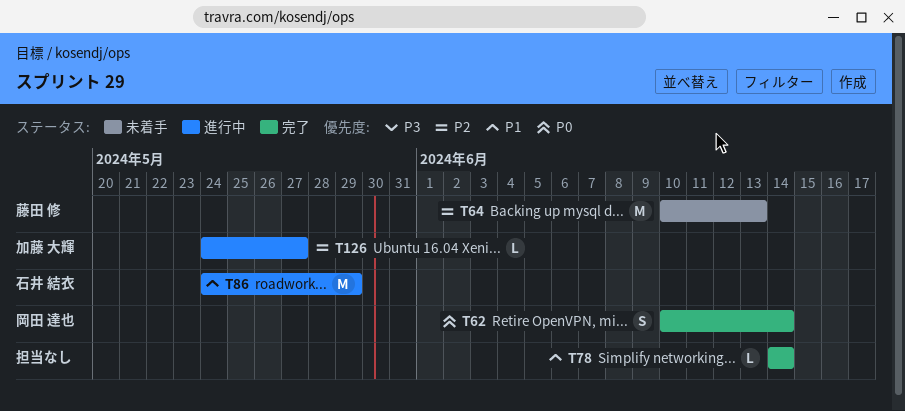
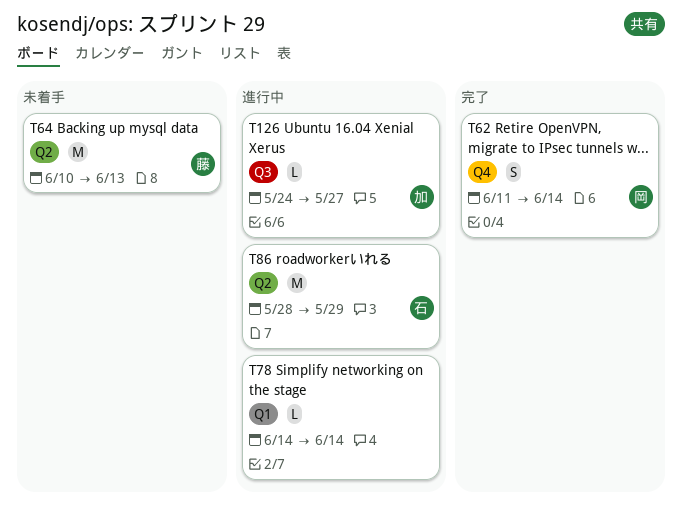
T62, start: Jun 10 -> Jun 11
T78, status: 完了 -> 進行中
T86, start: May 24 -> May 28

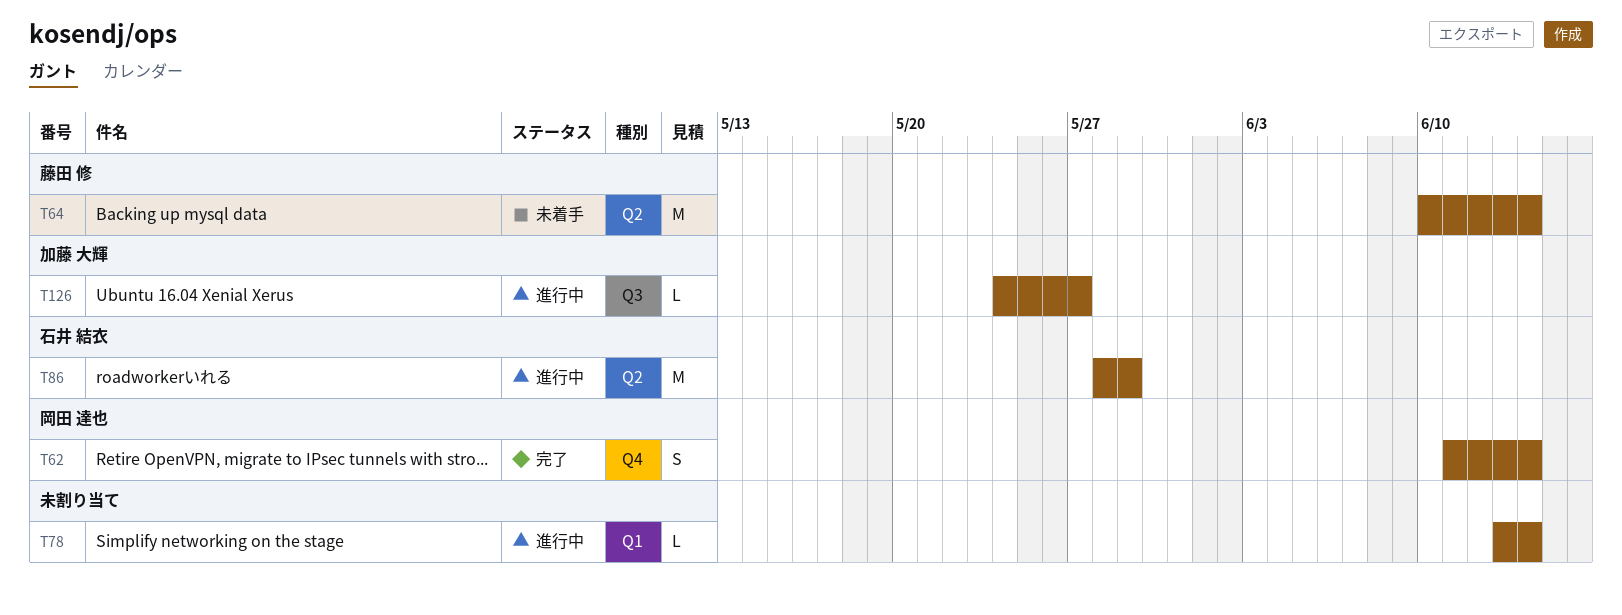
T64, due: Jun 13 -> Jun 14
T78, start: Jun 14 -> Jun 13

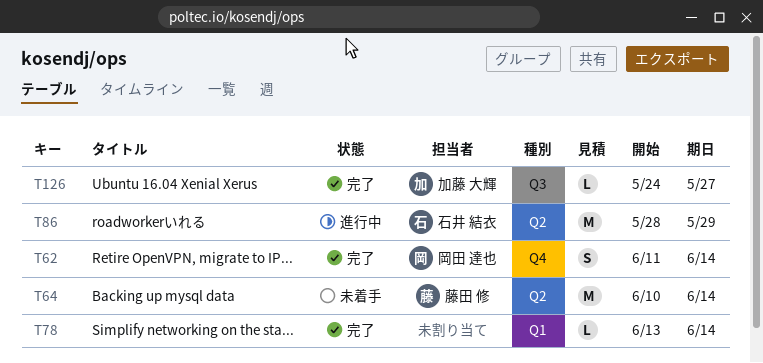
T78, status: 進行中 -> 完了
T126, status: 進行中 -> 完了

